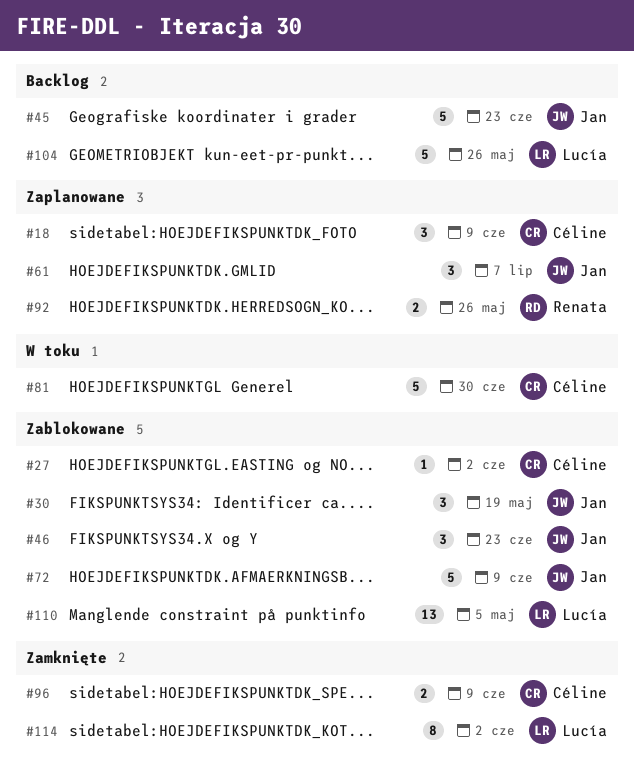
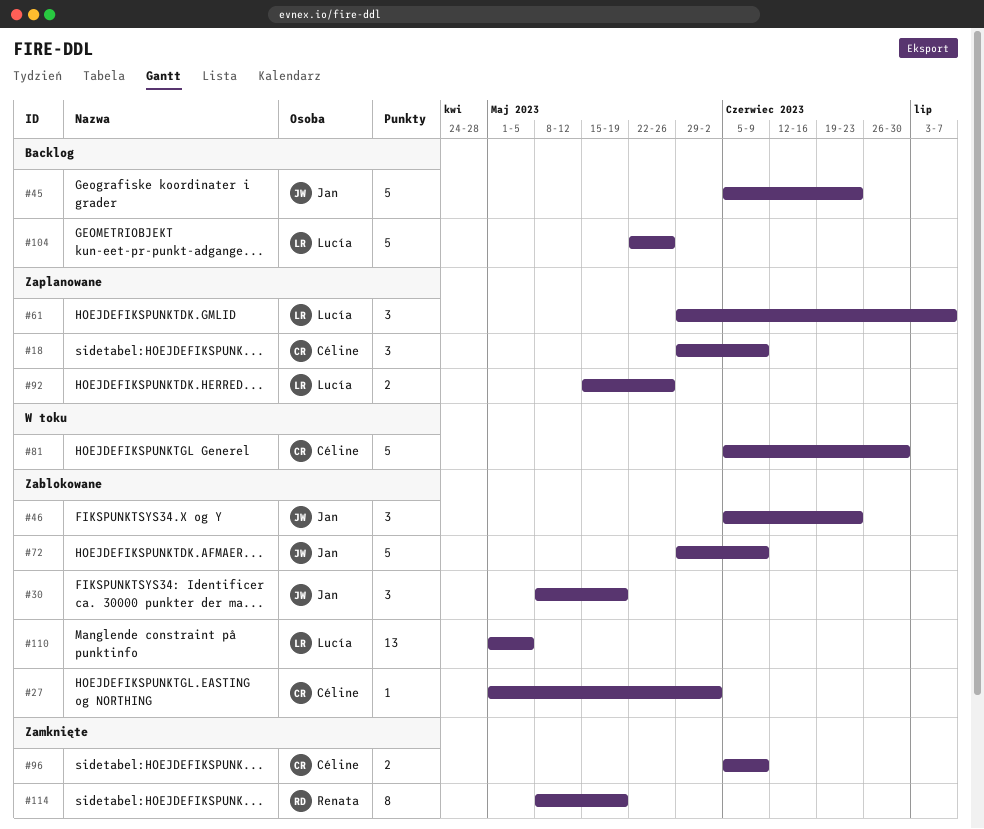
#61, owner: Jan -> Lucía
#92, owner: Renata -> Lucía
#114, owner: Lucía -> Renata
#114, due: Jun 2 -> May 19

